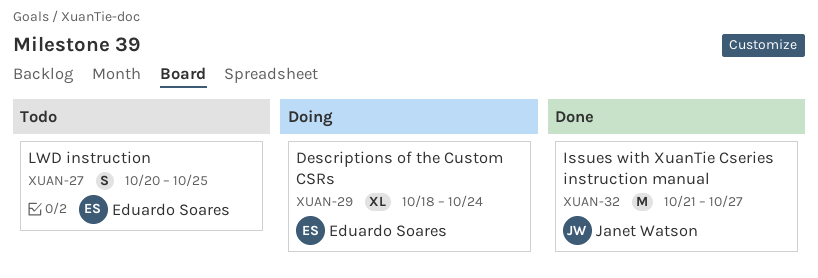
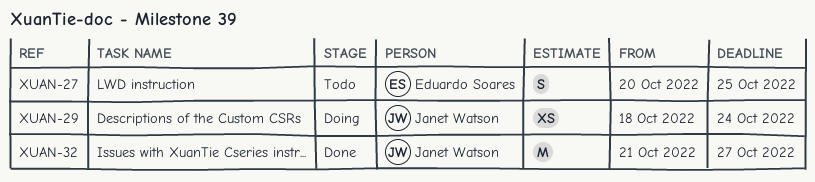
XUAN-29, owner: Eduardo Soares -> Janet Watson
XUAN-29, estimate: XL -> XS

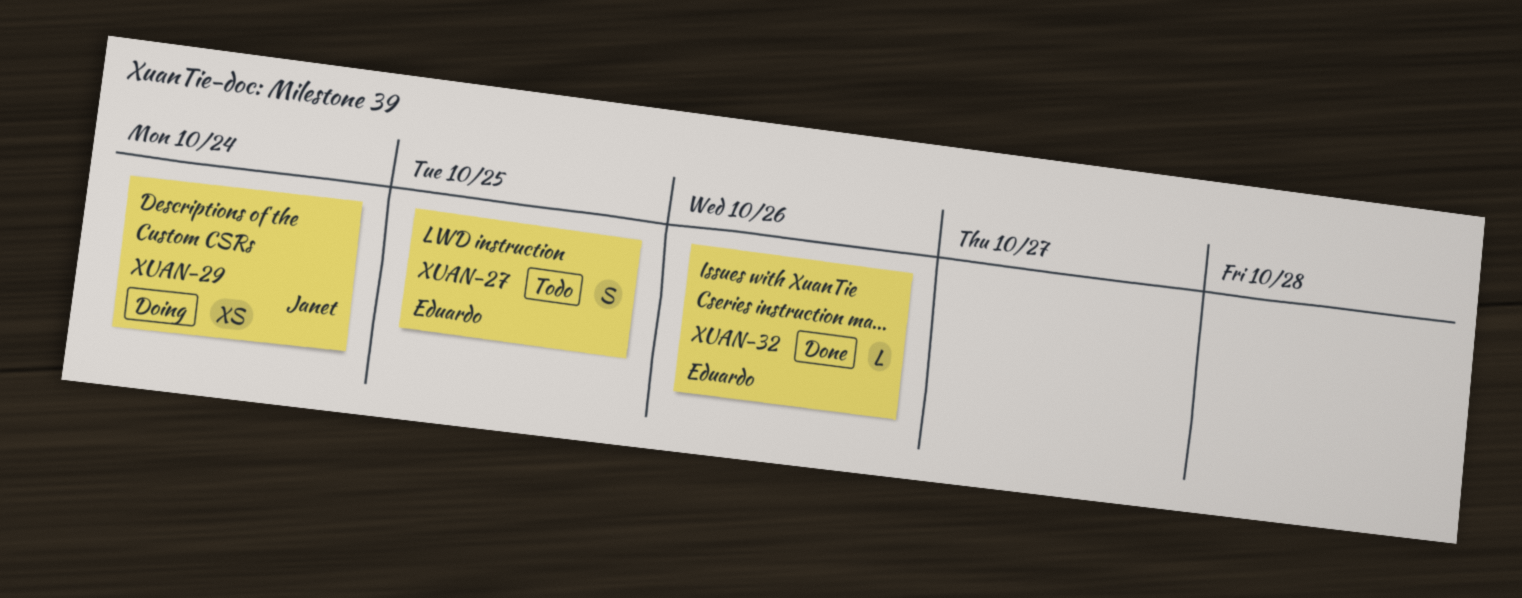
XUAN-32, owner: Janet Watson -> Eduardo Soares
XUAN-32, estimate: M -> L
XUAN-32, due: Oct 27 -> Oct 26

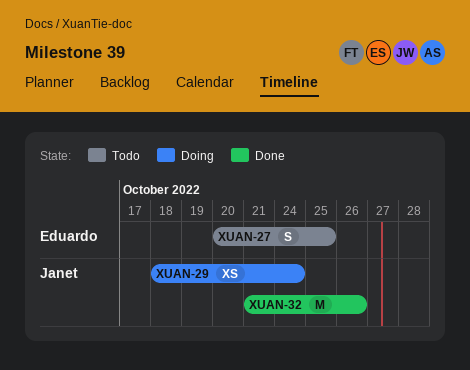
XUAN-32, owner: Eduardo -> Janet
XUAN-32, estimate: L -> M

